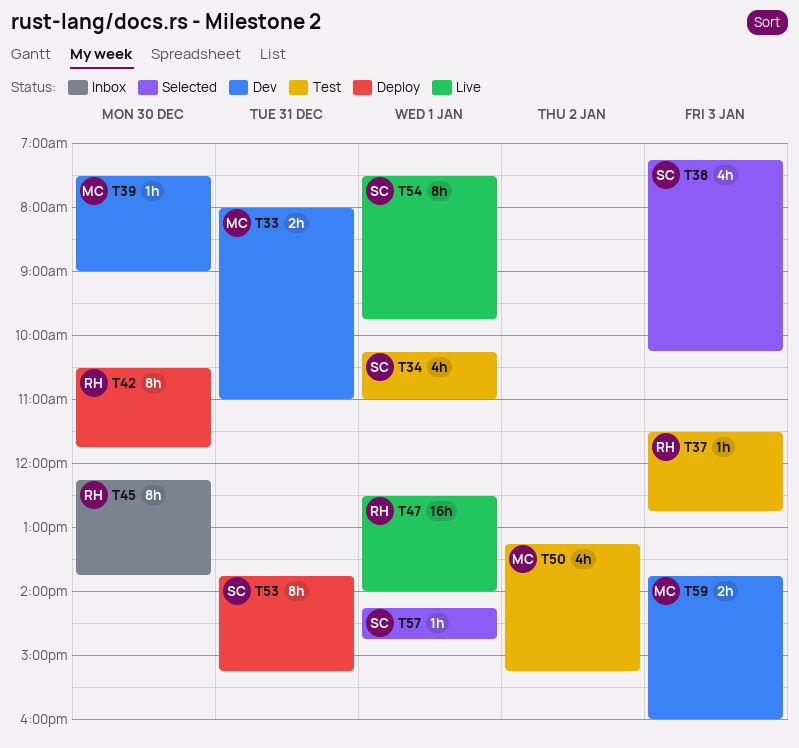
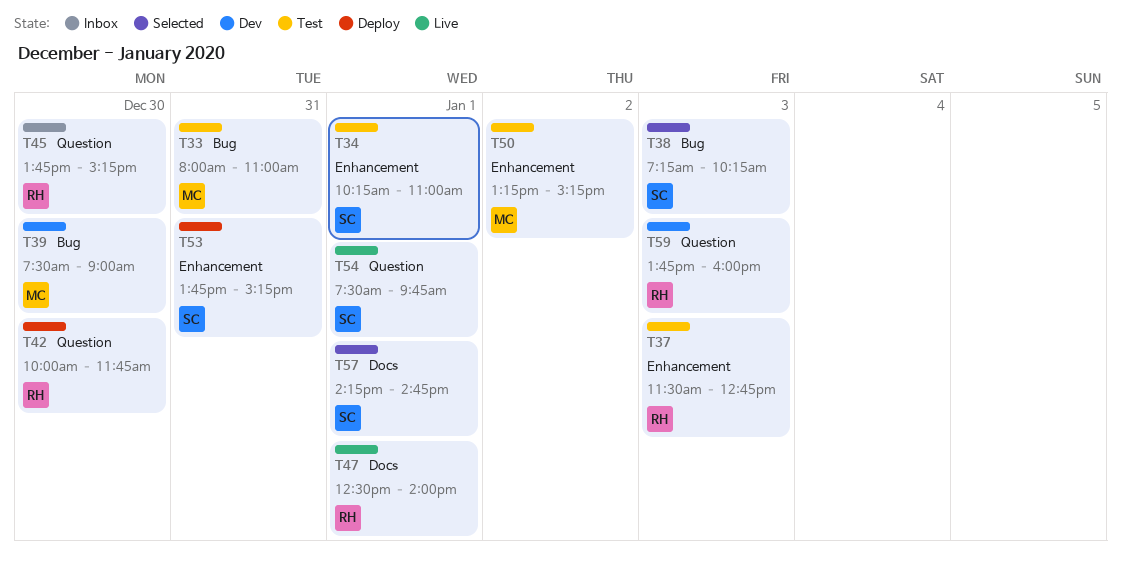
T33, status: Dev -> Test
T42, begins: 10:30 -> 10:00
T45, begins: 12:15 -> 13:45
T45, ends: 13:45 -> 15:15
T59, owner: MC -> RH

